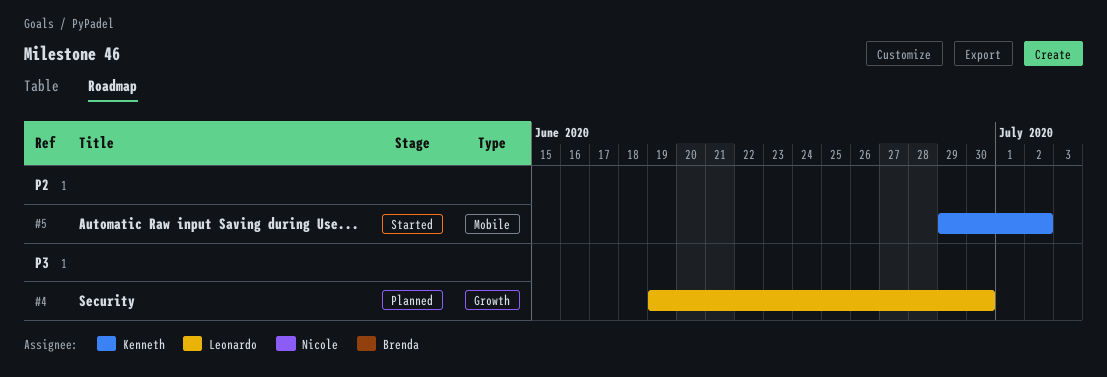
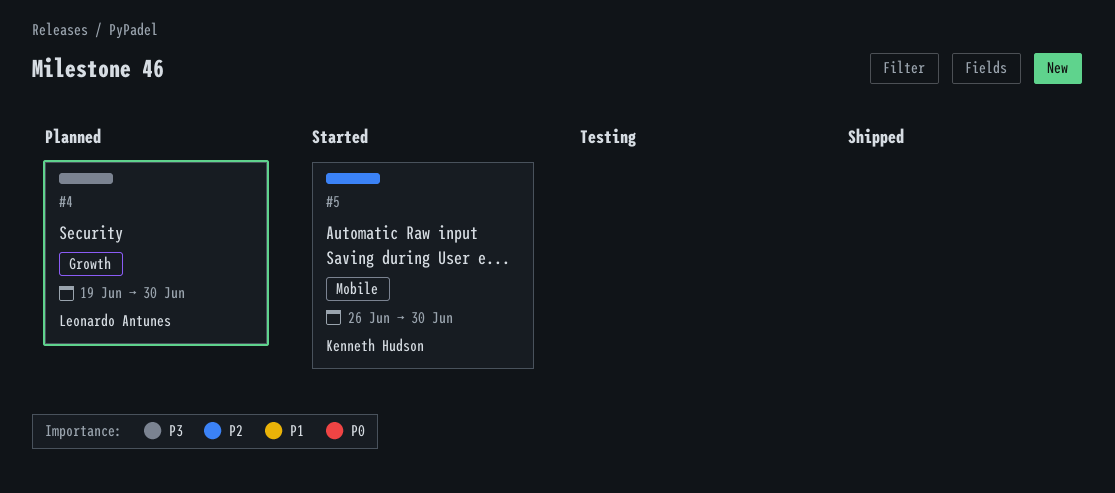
#5, start: Jun 29 -> Jun 26
#5, due: Jul 2 -> Jun 30

